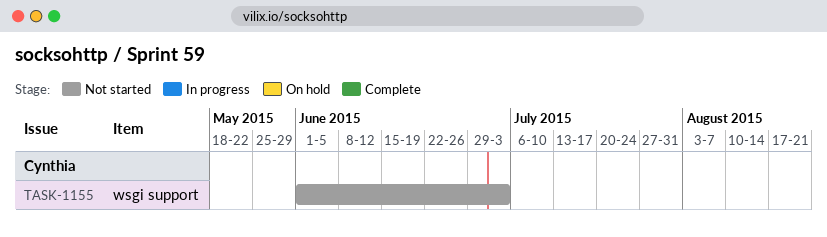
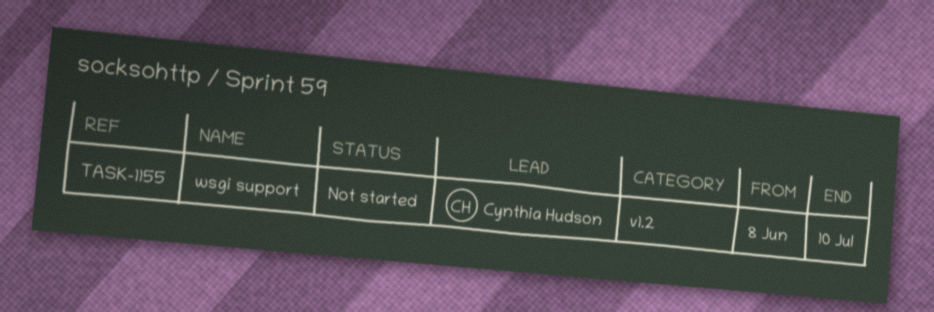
TASK-1155, start: Jun 1 -> Jun 8
TASK-1155, due: Jul 3 -> Jul 10

